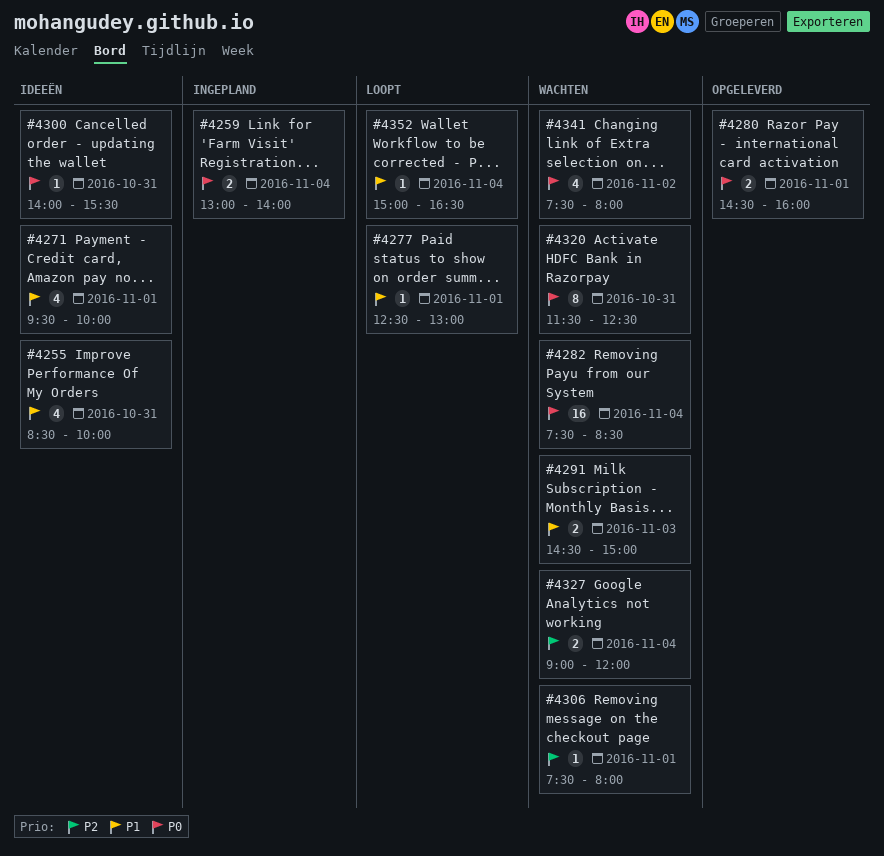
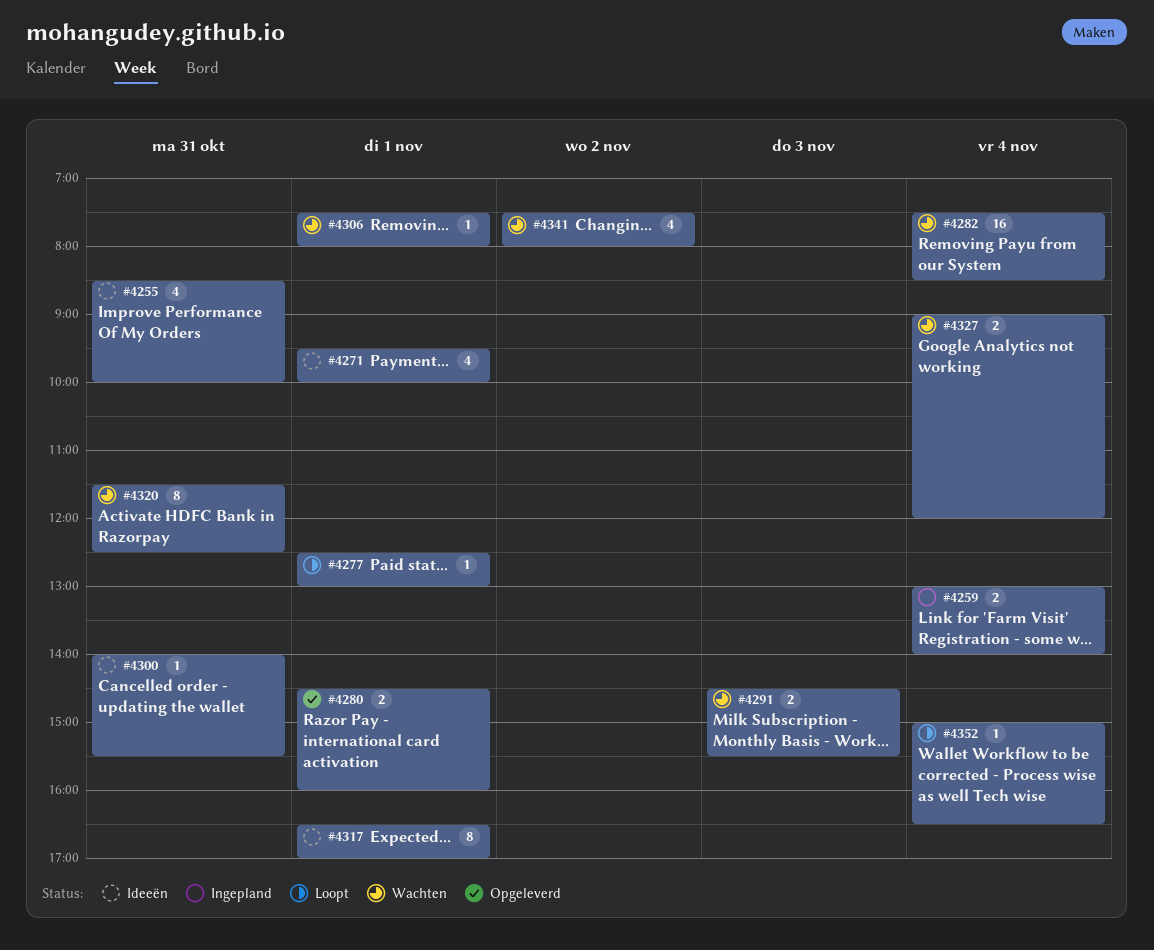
#4291, ends: 15:00 -> 15:30
#4317: none -> present

